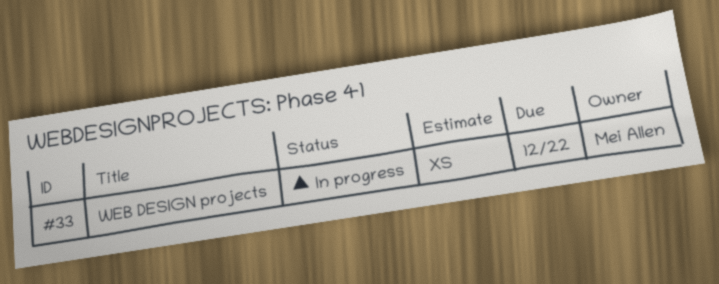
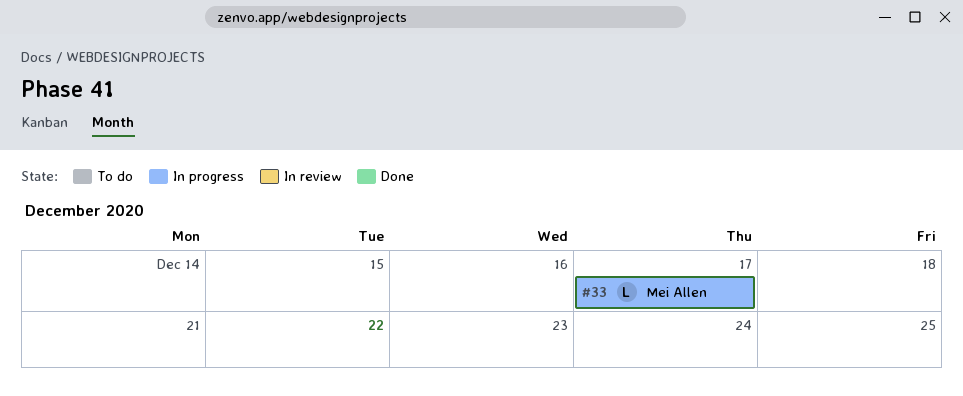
#33, estimate: XS -> L
#33, due: Dec 22 -> Dec 17

